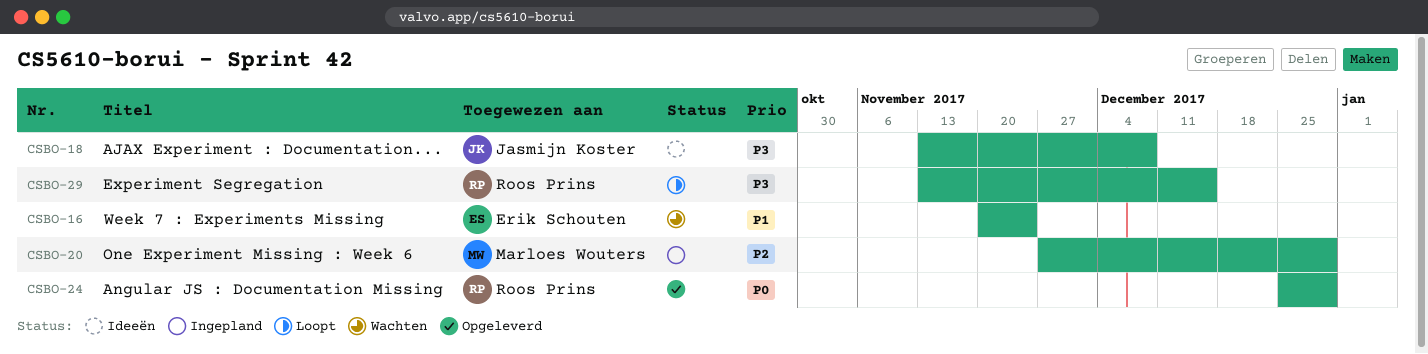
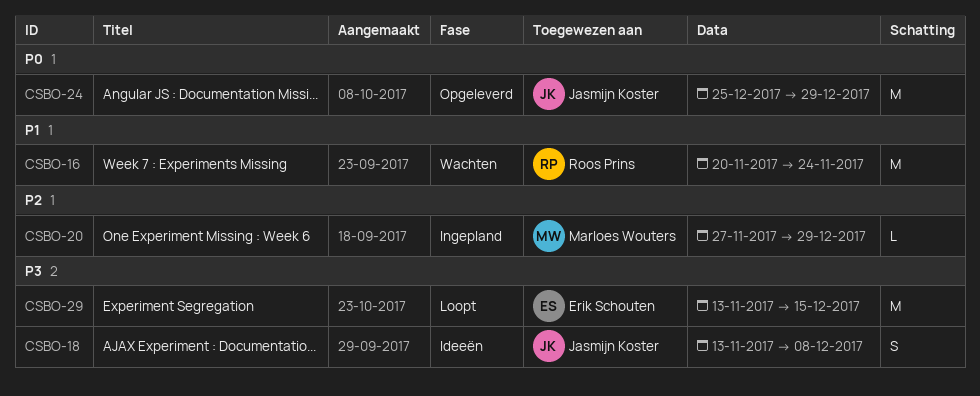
CSBO-16, owner: Erik Schouten -> Roos Prins
CSBO-24, owner: Roos Prins -> Jasmijn Koster
CSBO-29, owner: Roos Prins -> Erik Schouten

